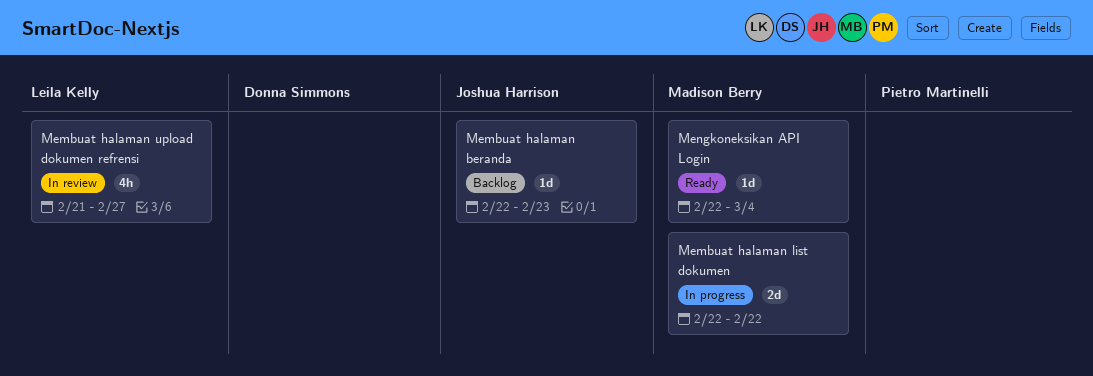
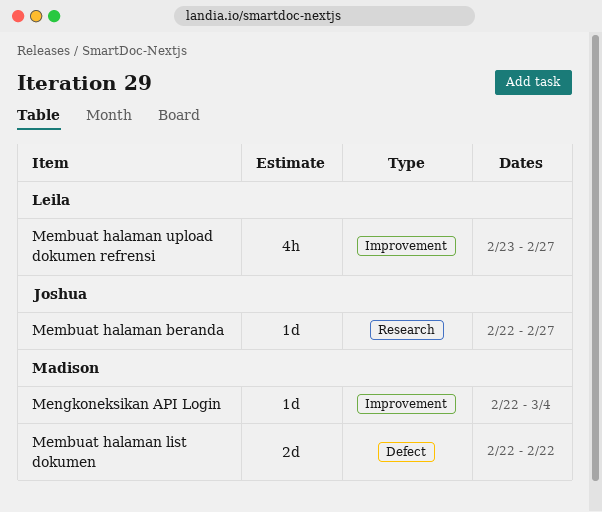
Membuat halaman beranda, due: Feb 23 -> Feb 27
Membuat halaman upload dokumen refrensi, start: Feb 21 -> Feb 23

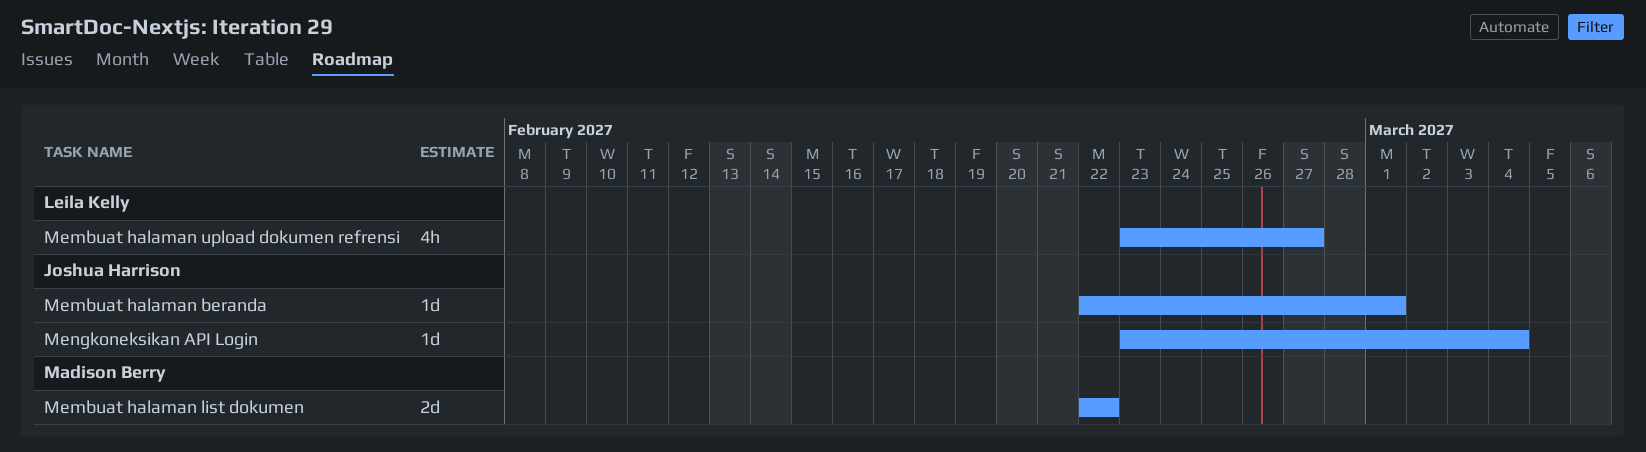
Membuat halaman beranda, due: Feb 27 -> Mar 1
Mengkoneksikan API Login, owner: Madison Berry -> Joshua Harrison
Mengkoneksikan API Login, start: Feb 22 -> Feb 23

